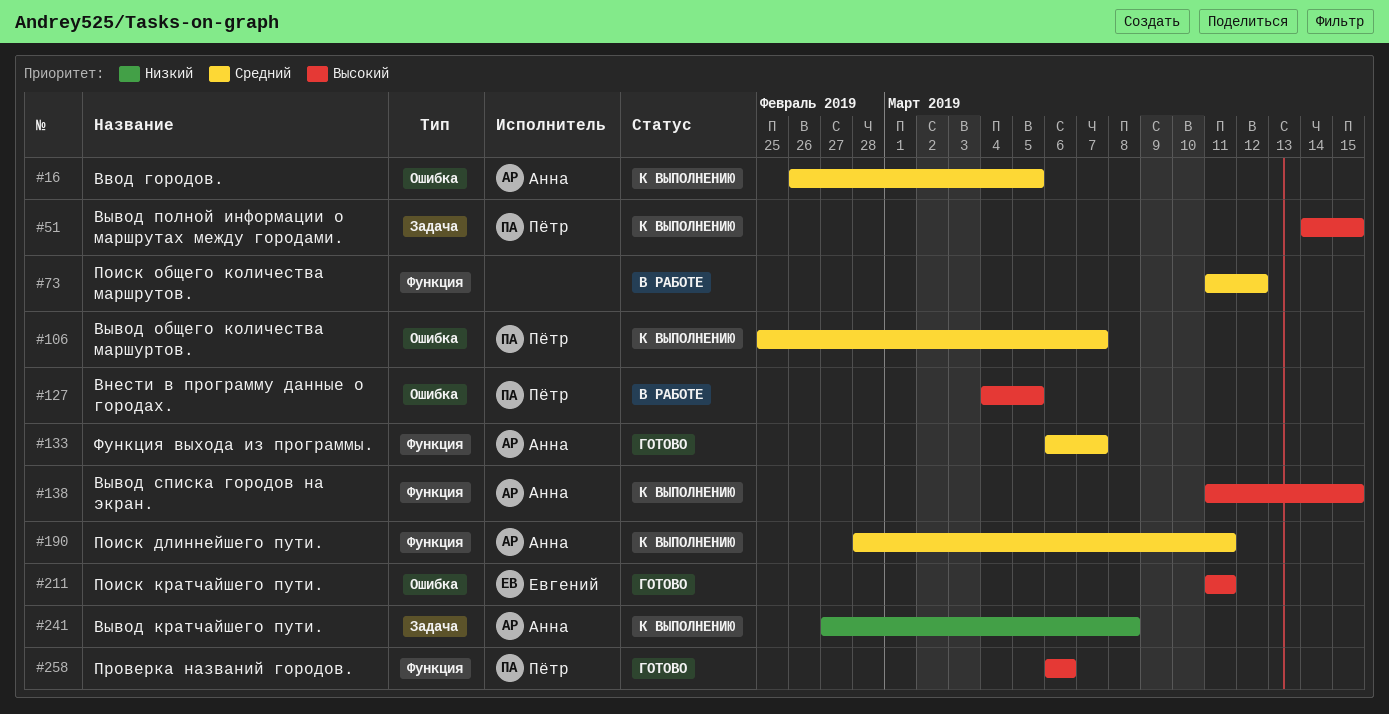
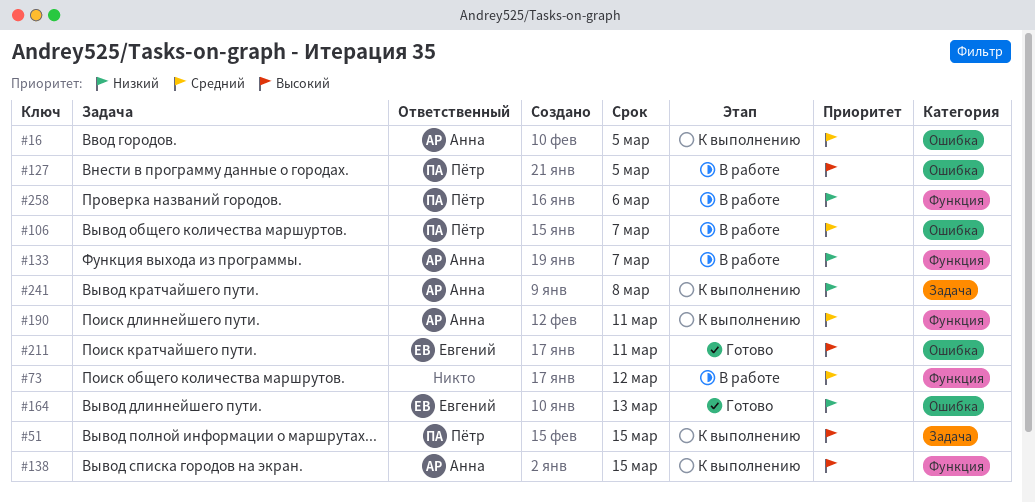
#106, status: К выполнению -> В работе
#133, status: Готово -> В работе
#133, priority: Средний -> Низкий
#164: none -> present
#258, status: Готово -> В работе
#258, priority: Высокий -> Низкий

